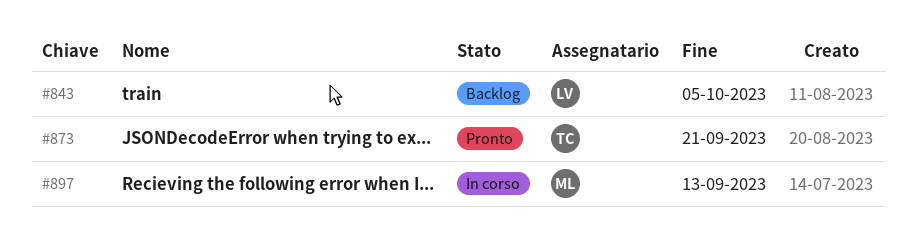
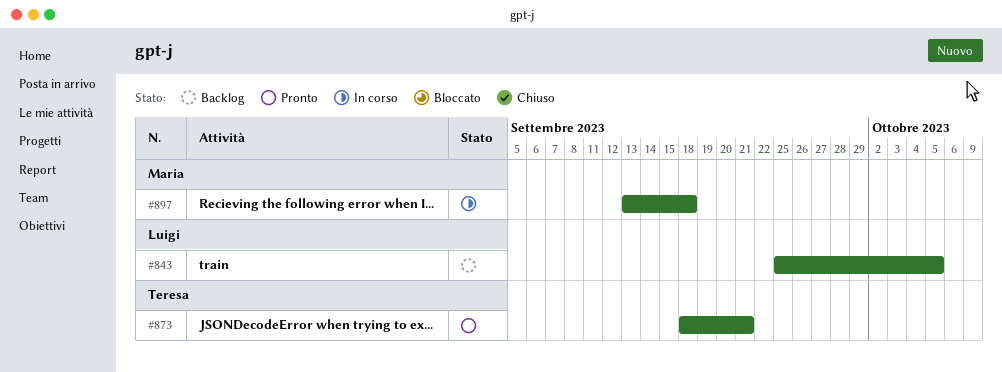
#897, due: Sep 13 -> Sep 18

